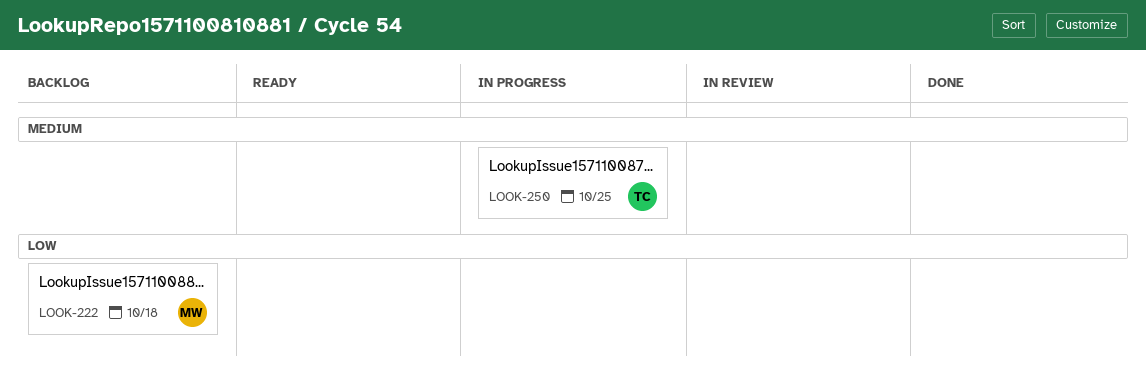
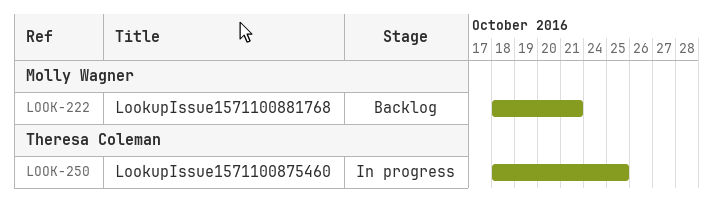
LOOK-222, due: Oct 18 -> Oct 21

